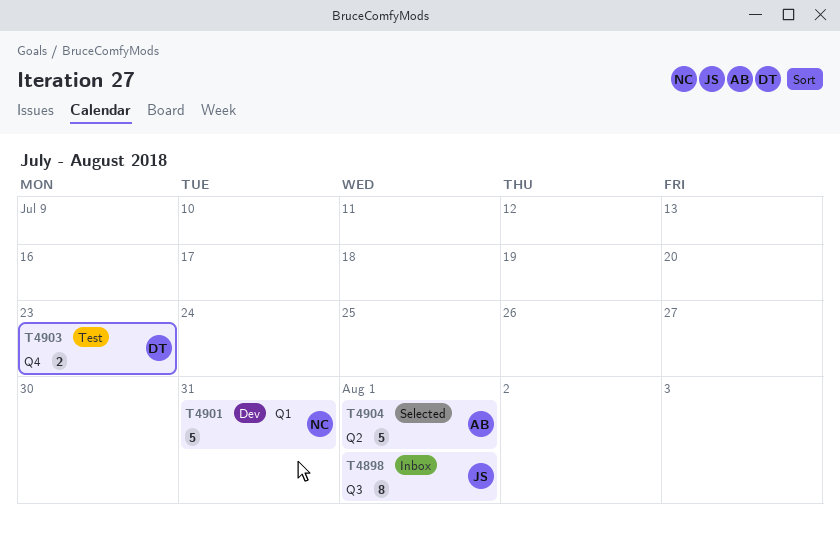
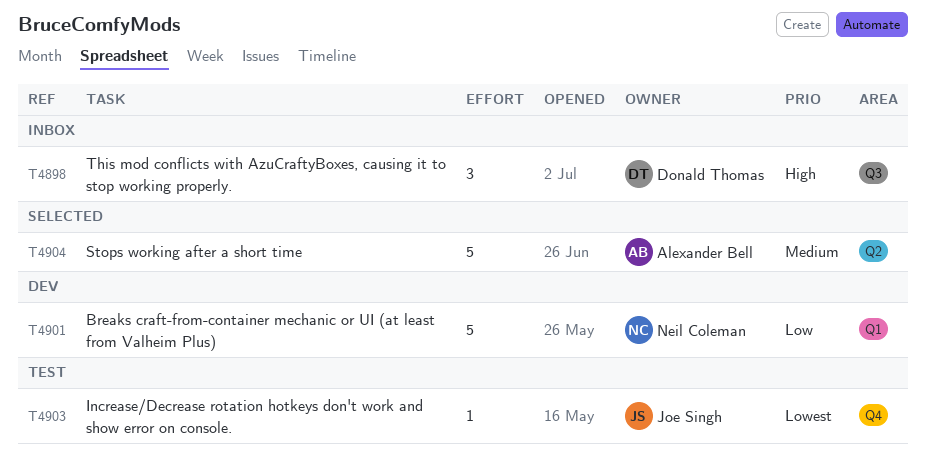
T4898, owner: Joe Singh -> Donald Thomas
T4898, estimate: 8 -> 3
T4903, owner: Donald Thomas -> Joe Singh
T4903, estimate: 2 -> 1

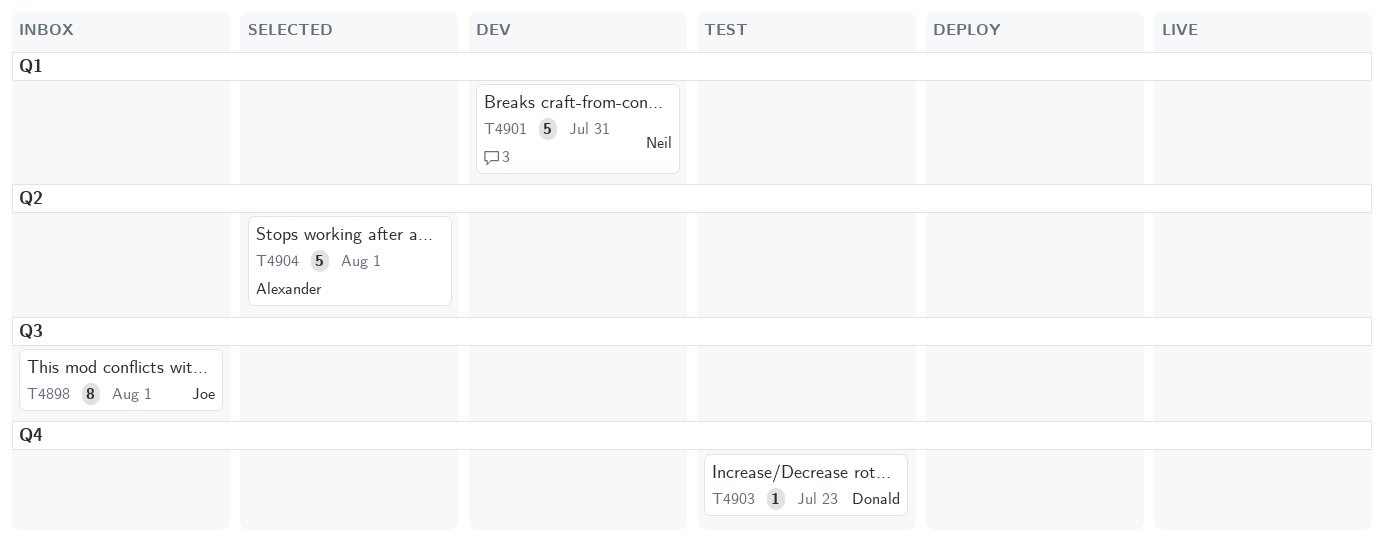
T4898, owner: Donald Thomas -> Joe Singh
T4898, estimate: 3 -> 8
T4903, owner: Joe Singh -> Donald Thomas

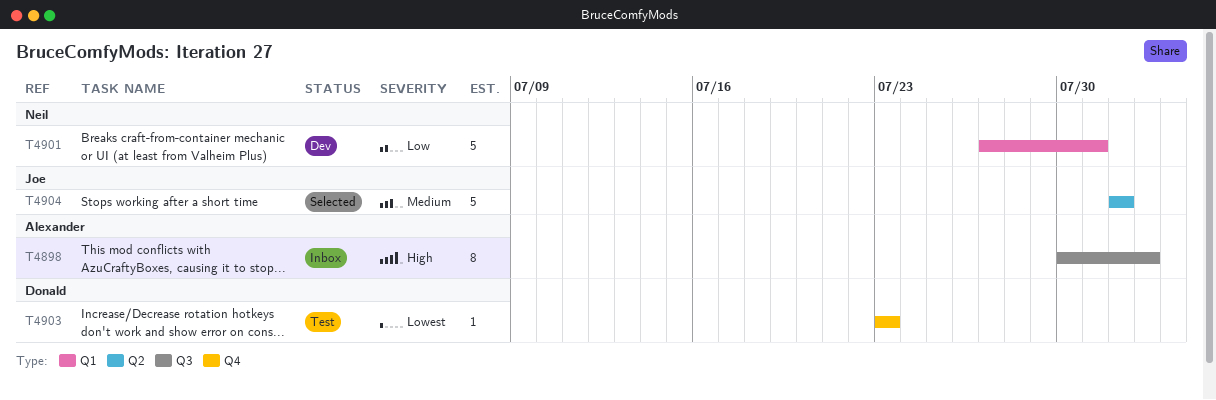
T4898, owner: Joe -> Alexander
T4898, due: Aug 1 -> Aug 2
T4904, owner: Alexander -> Joe

